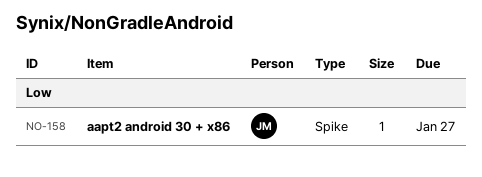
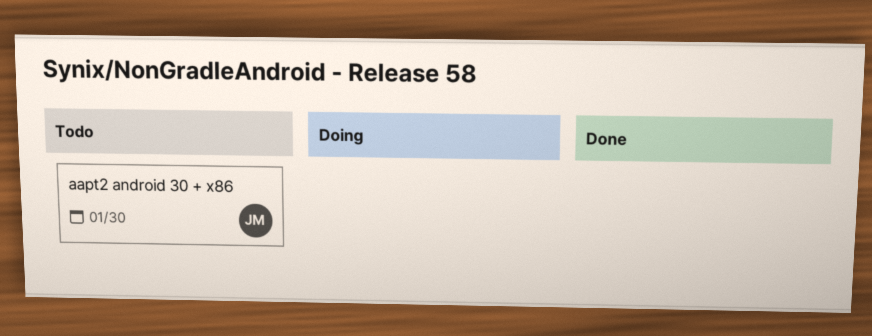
aapt2 android 30 + x86, due: Jan 27 -> Jan 30

